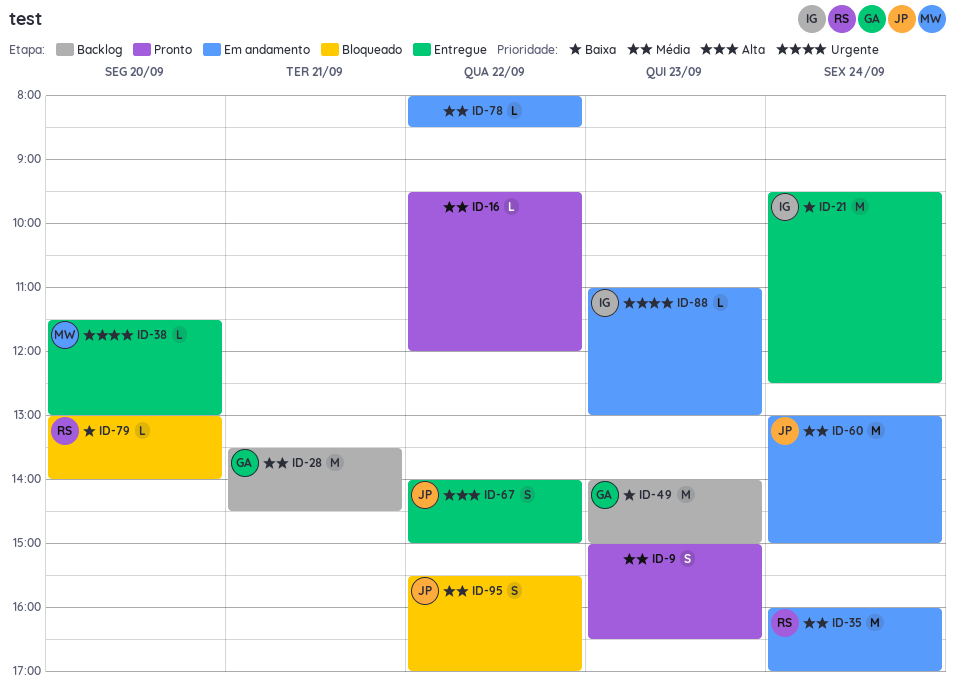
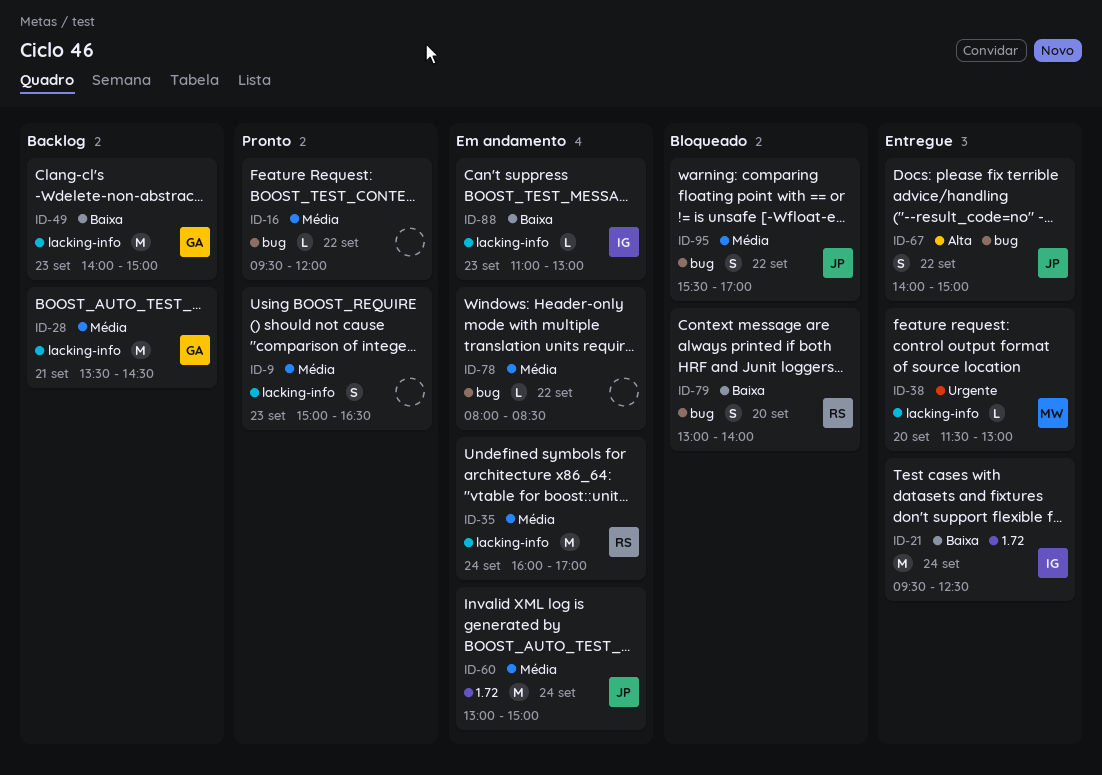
ID-79, estimate: L -> S
ID-88, priority: Urgente -> Baixa

